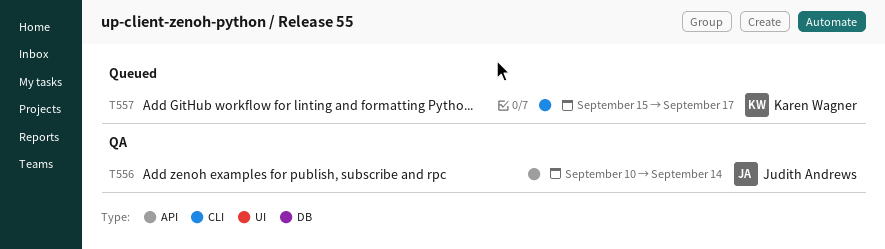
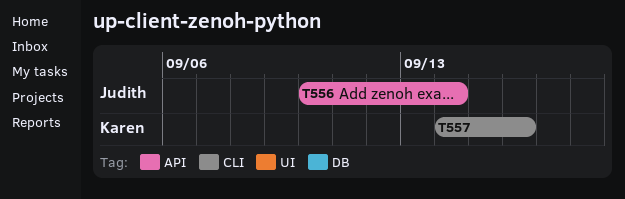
T557, start: Sep 15 -> Sep 14
T557, due: Sep 17 -> Sep 16

